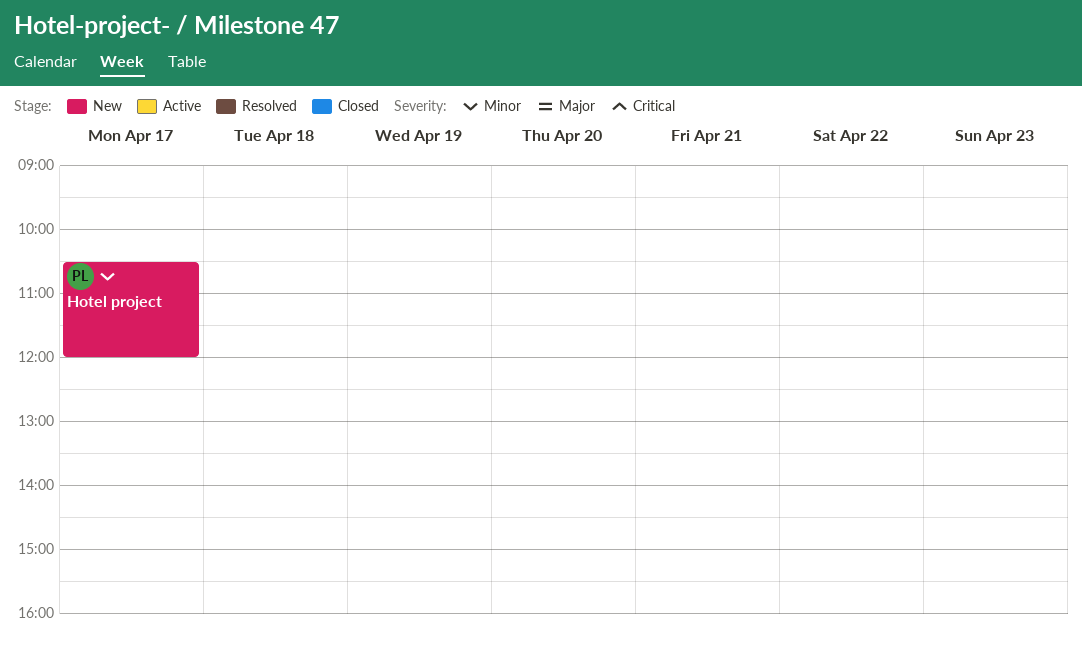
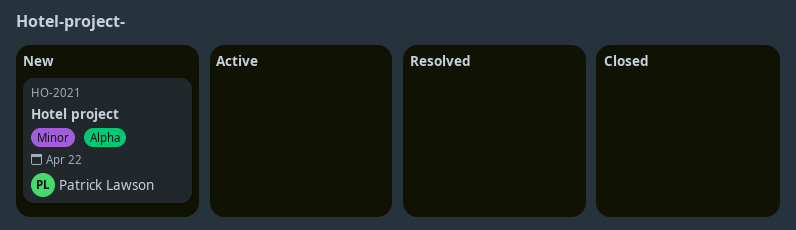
Hotel project, day: Apr 17 -> Apr 22

